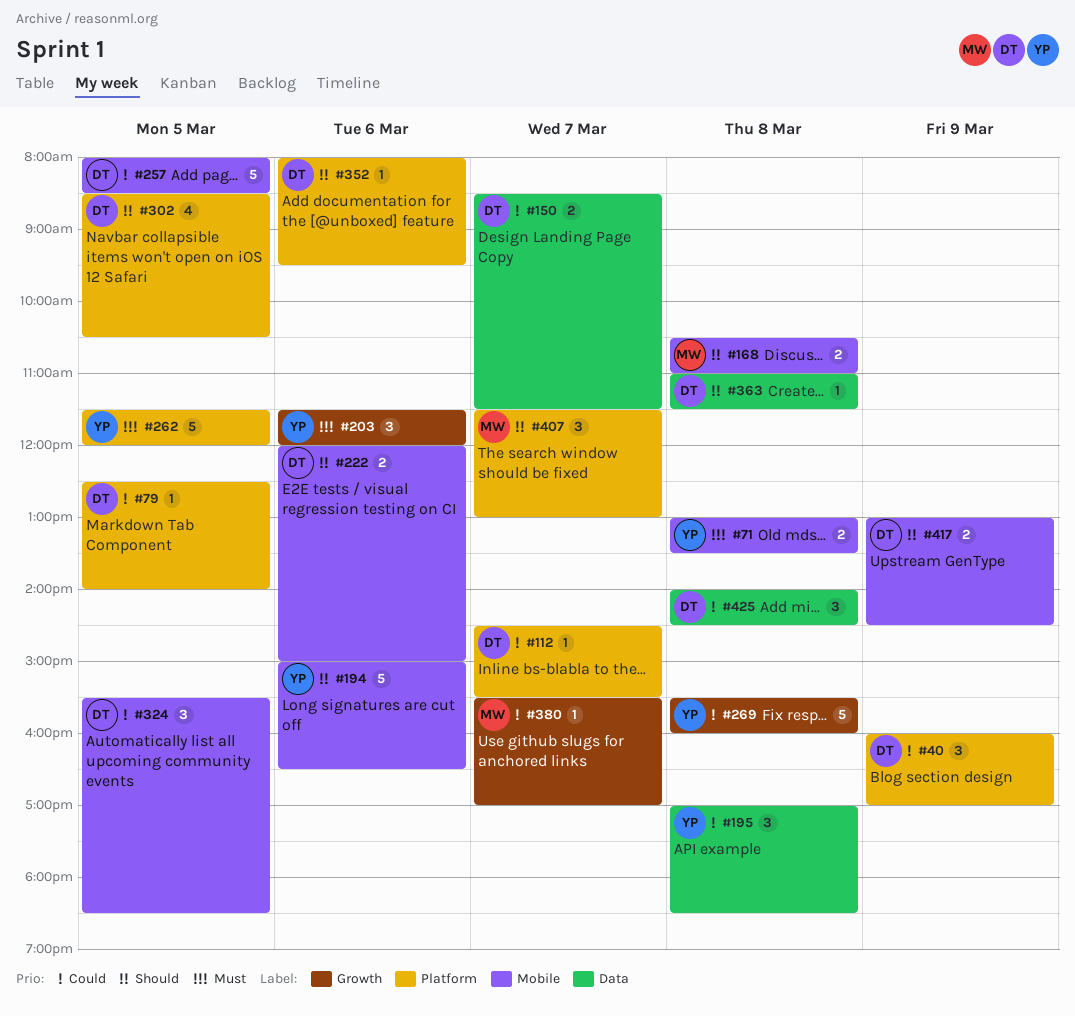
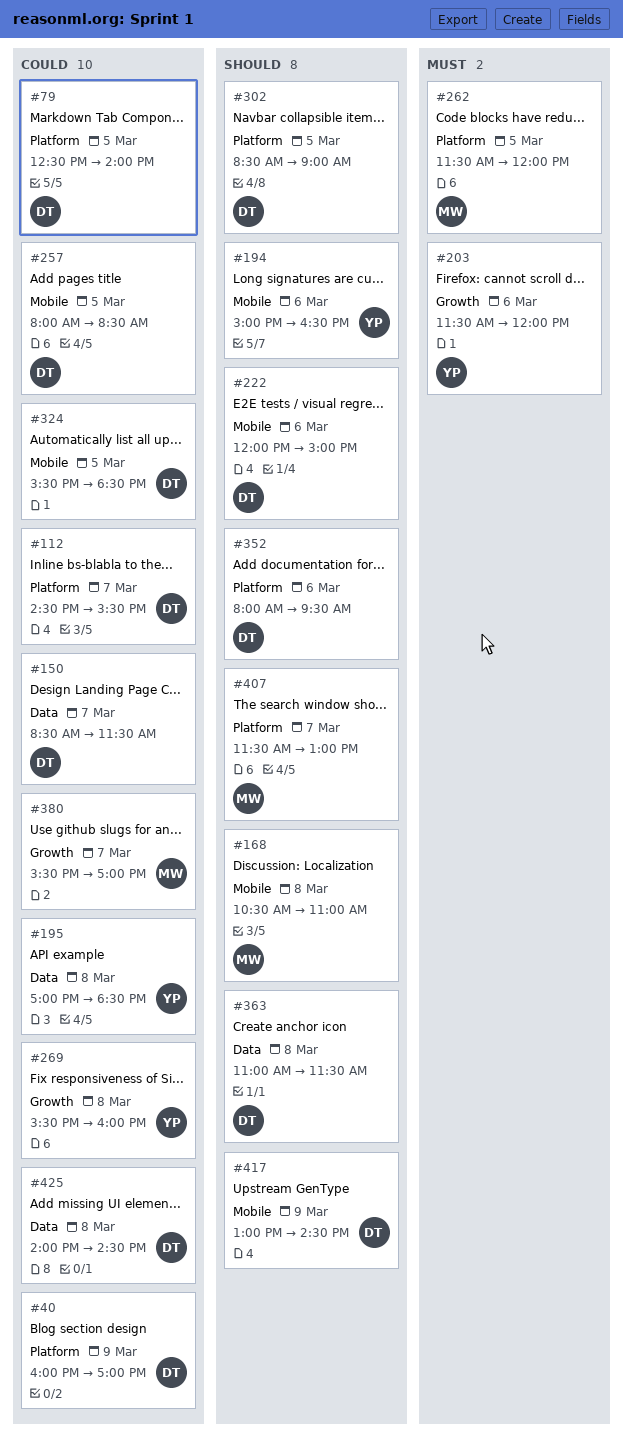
#71: present -> none
#262, owner: YP -> MW
#302, ends: 10:30 -> 09:00

